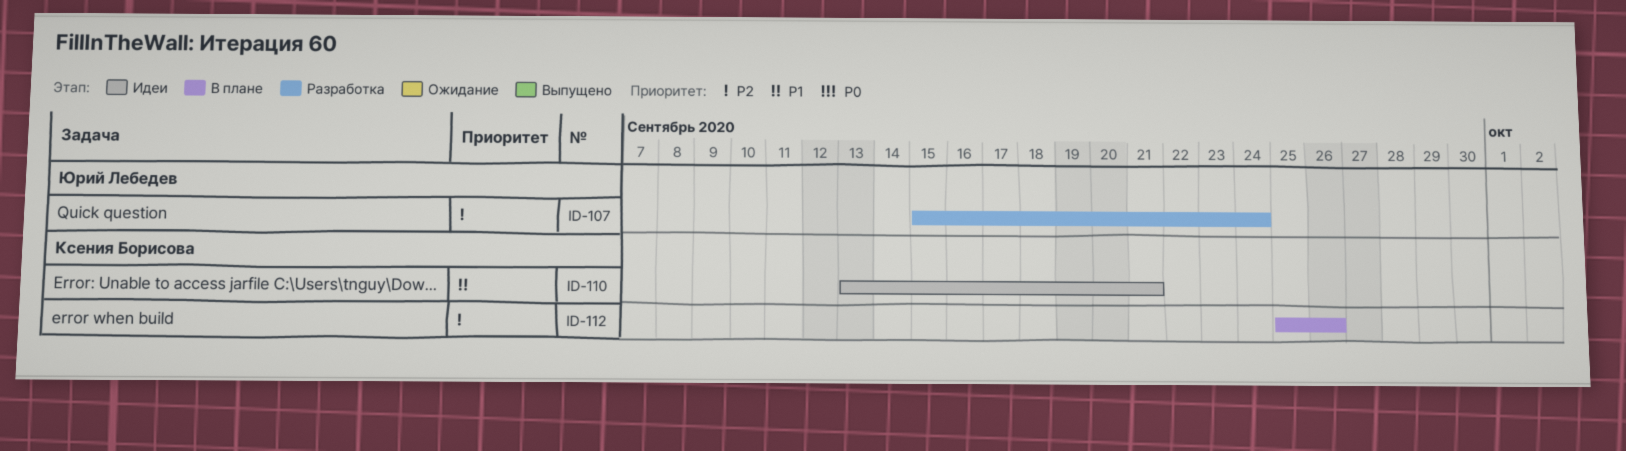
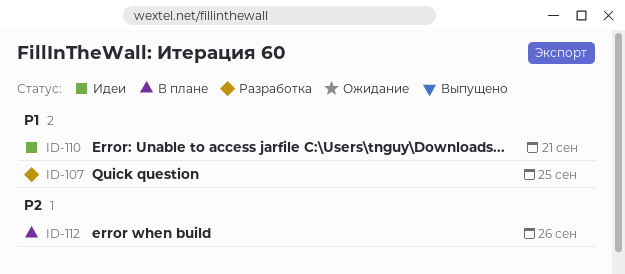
ID-107, priority: P2 -> P1
ID-107, due: Sep 24 -> Sep 25

